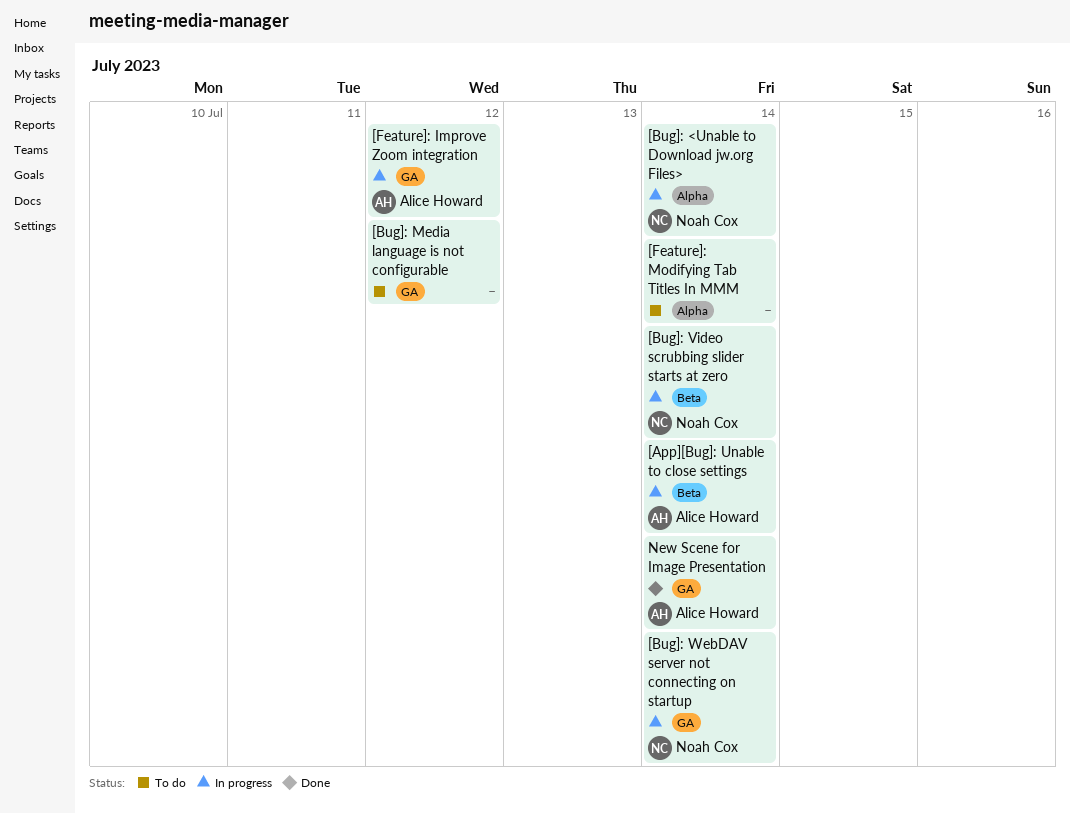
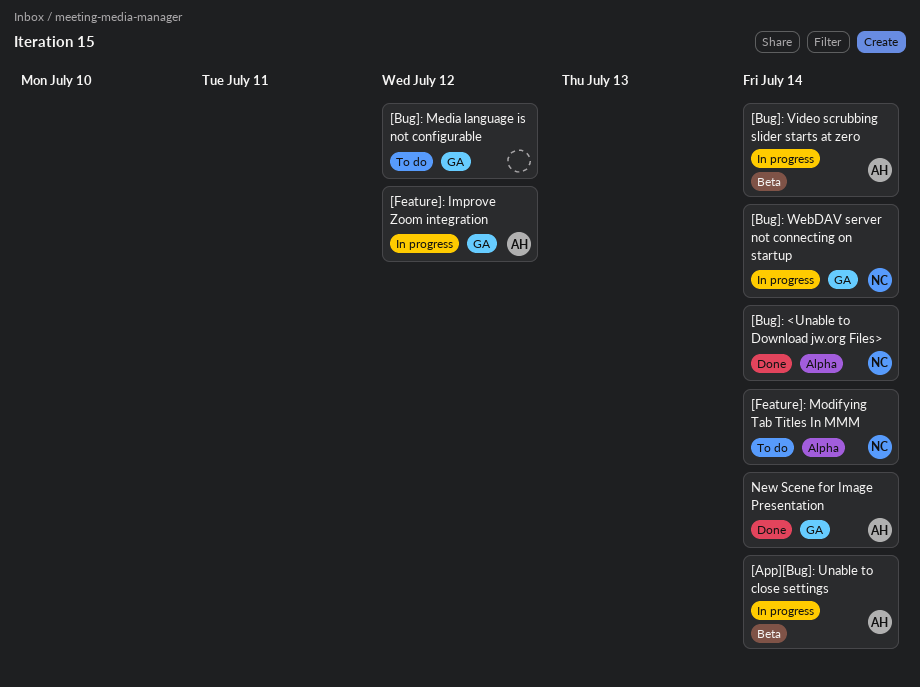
[Bug]: <Unable to Download jw.org Files>, status: In progress -> Done
[Bug]: Video scrubbing slider starts at zero, owner: Noah Cox -> Alice Howard
[Feature]: Modifying Tab Titles In MMM, owner: none -> Noah Cox

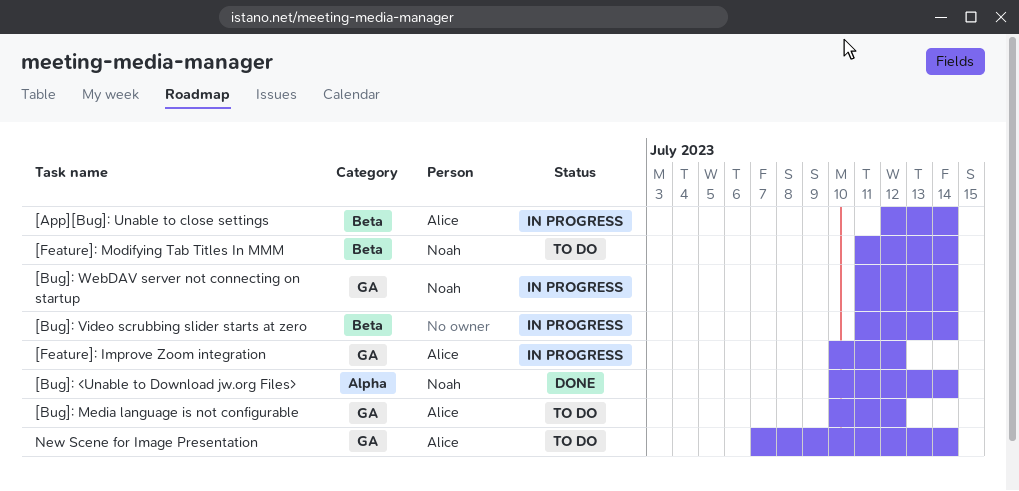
[Bug]: Media language is not configurable, owner: none -> Alice
[Bug]: Video scrubbing slider starts at zero, owner: Alice -> none
[Feature]: Modifying Tab Titles In MMM, label: Alpha -> Beta
New Scene for Image Presentation, status: Done -> To do

